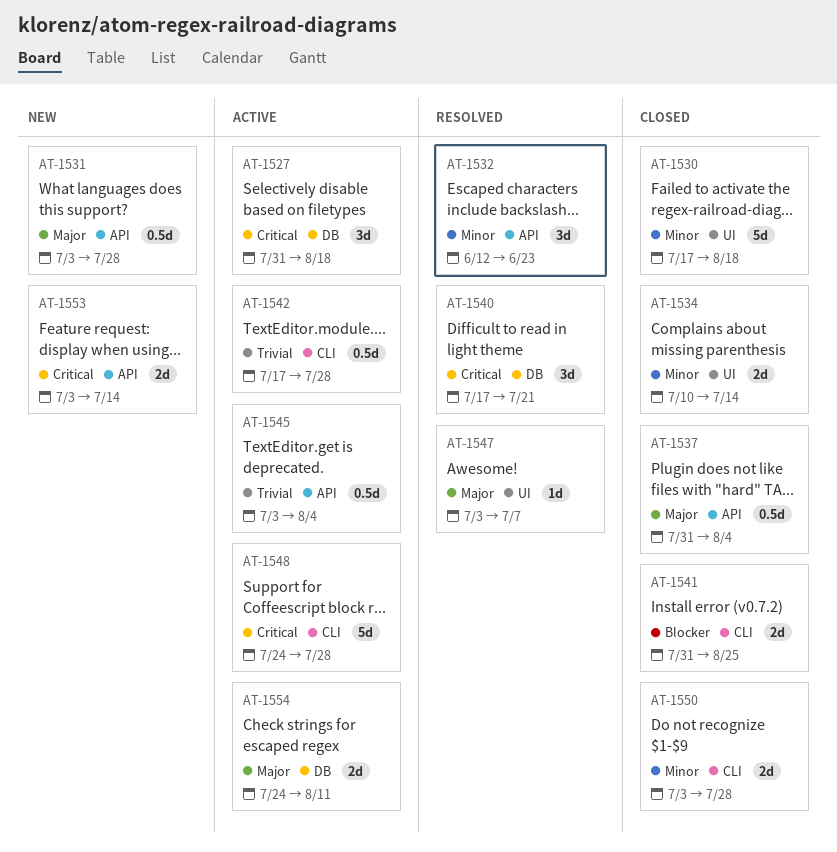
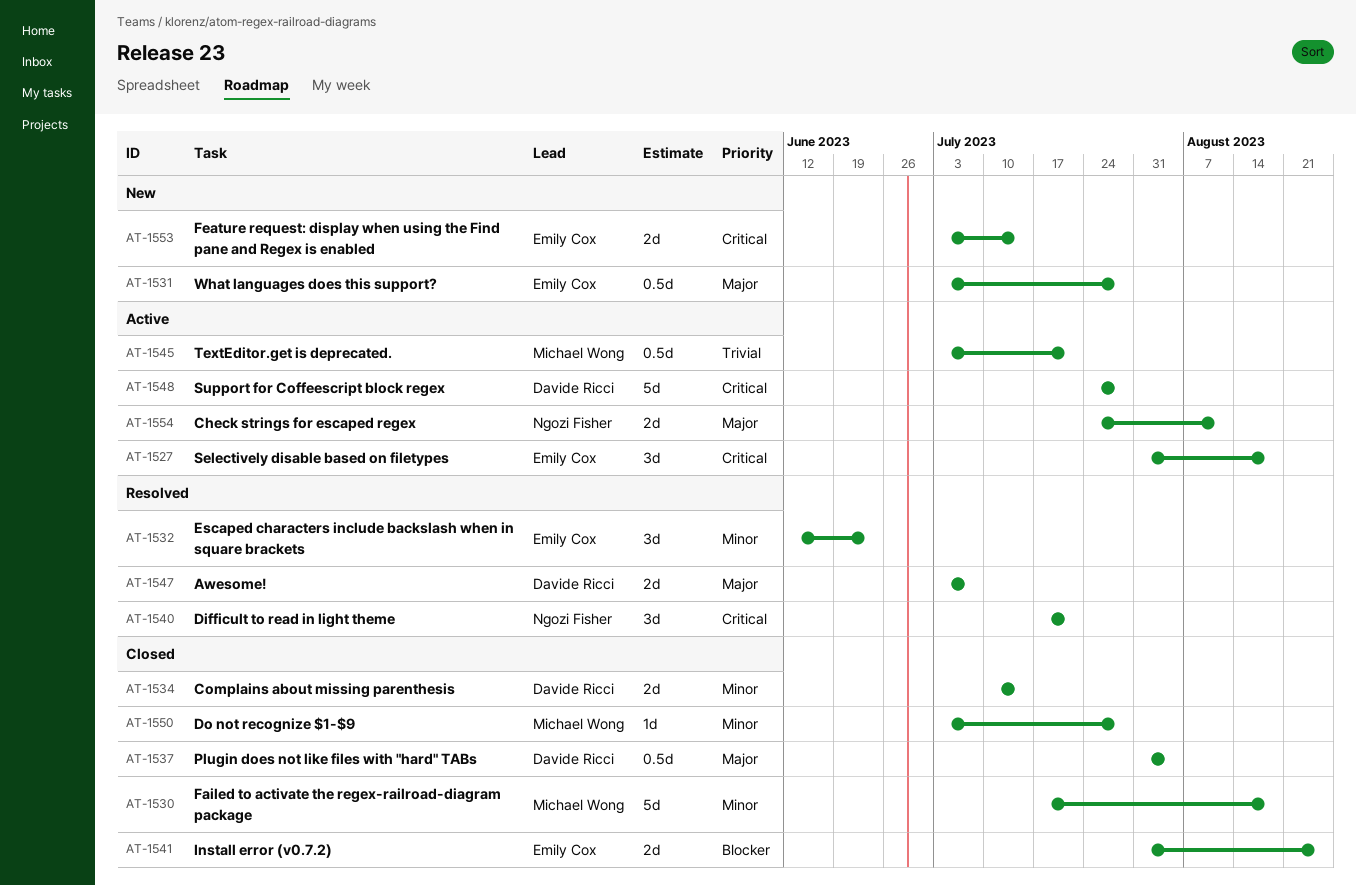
AT-1542: present -> none
AT-1545, due: Aug 4 -> Jul 21
AT-1547, estimate: 1d -> 2d
AT-1550, estimate: 2d -> 1d

